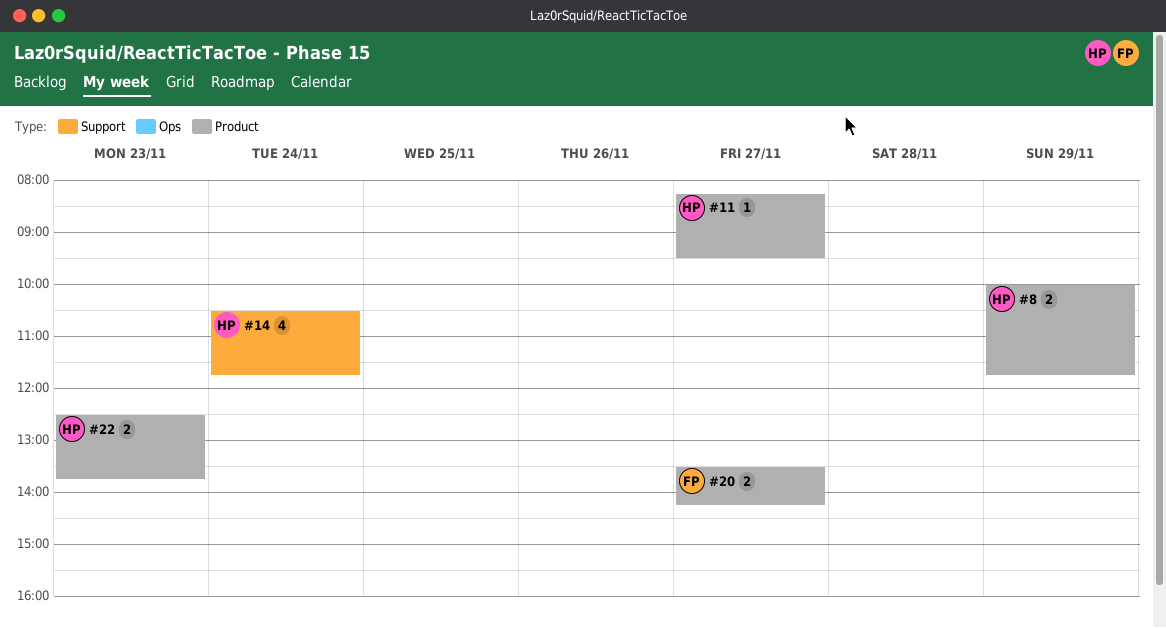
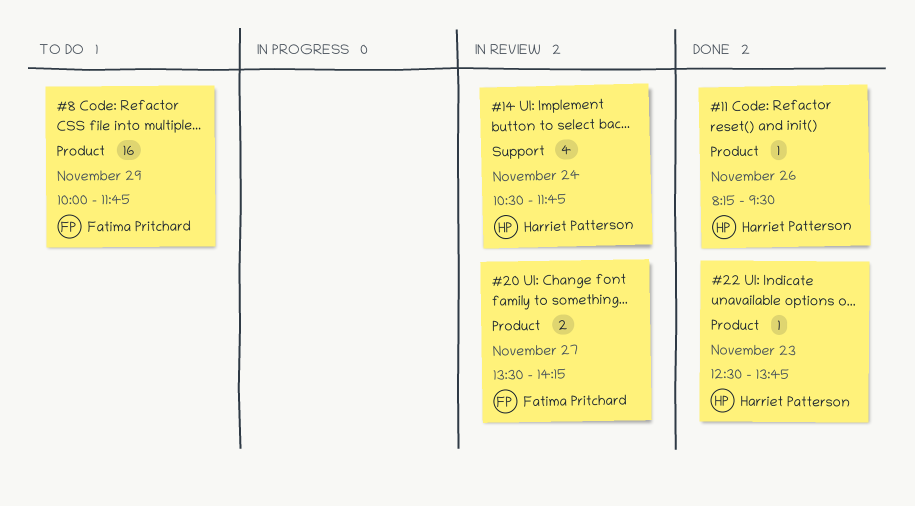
#8, owner: Harriet Patterson -> Fatima Pritchard
#8, estimate: 2 -> 16
#11, day: Nov 27 -> Nov 26
#22, estimate: 2 -> 1

